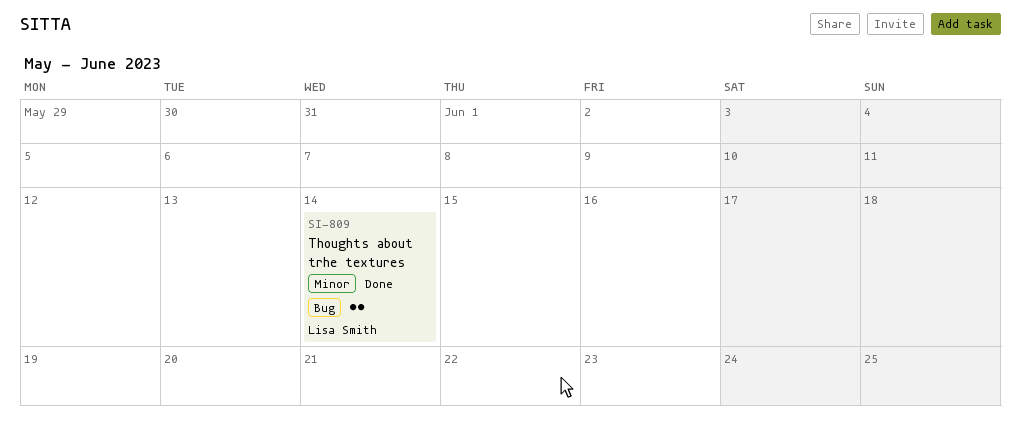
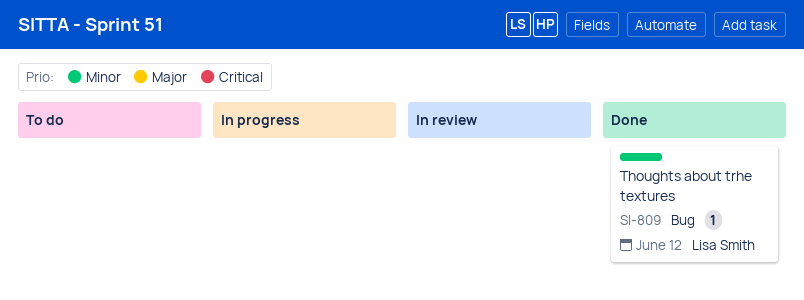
SI-809, estimate: 2 -> 1
SI-809, due: Jun 14 -> Jun 12

